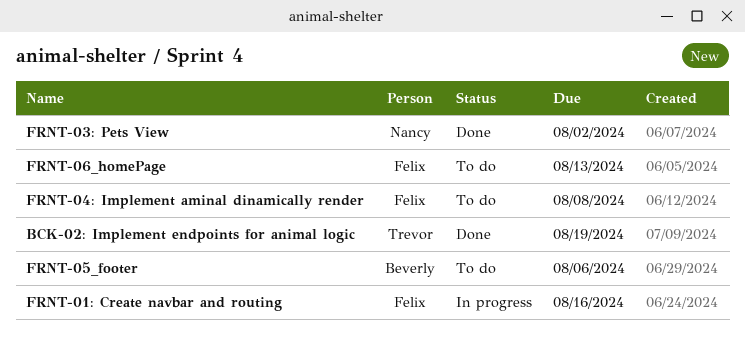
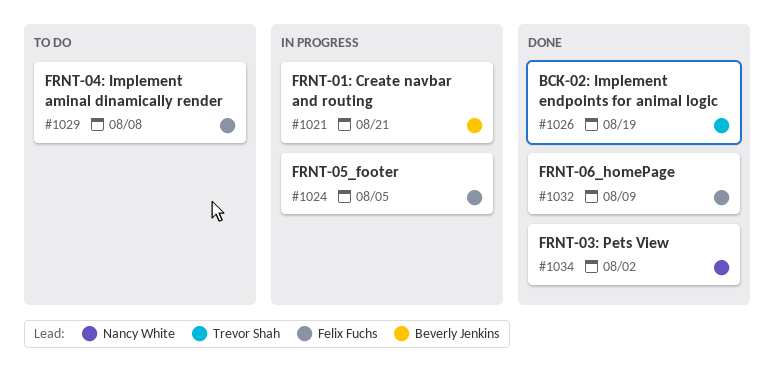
FRNT-01: Create navbar and routing, owner: Felix Fuchs -> Beverly Jenkins
FRNT-01: Create navbar and routing, due: Aug 16 -> Aug 21
FRNT-05_footer, status: To do -> In progress
FRNT-05_footer, owner: Beverly Jenkins -> Felix Fuchs
FRNT-05_footer, due: Aug 6 -> Aug 5
FRNT-06_homePage, status: To do -> Done
FRNT-06_homePage, due: Aug 13 -> Aug 9

